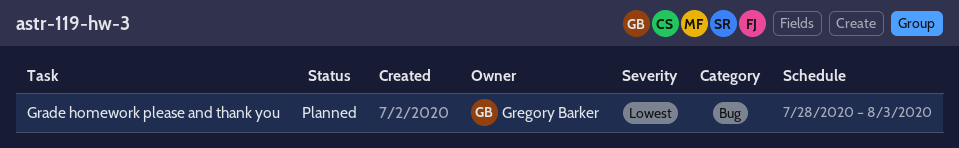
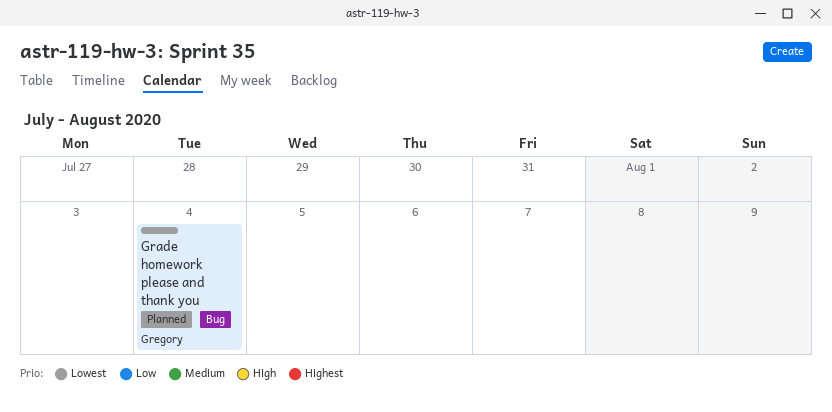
Grade homework please and thank you, due: Aug 3 -> Aug 4

